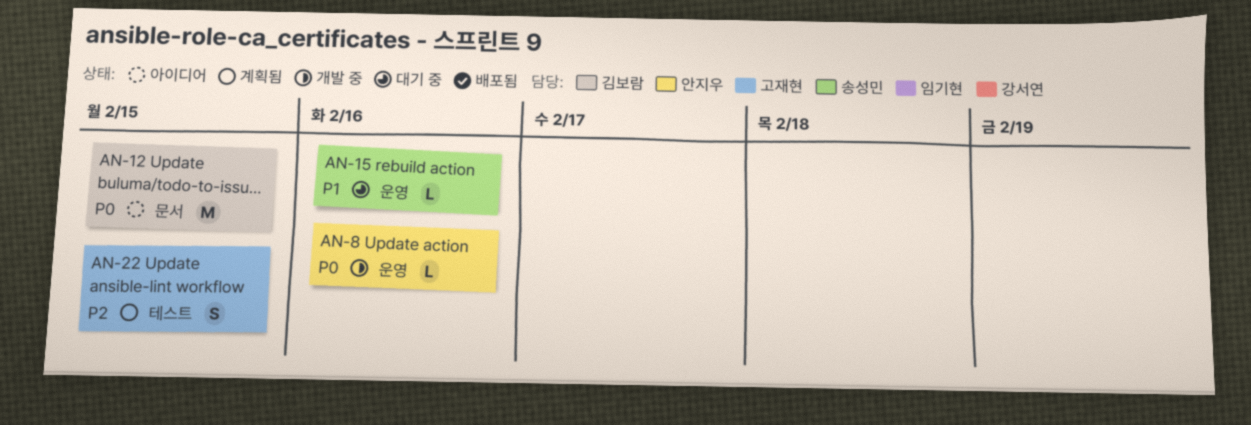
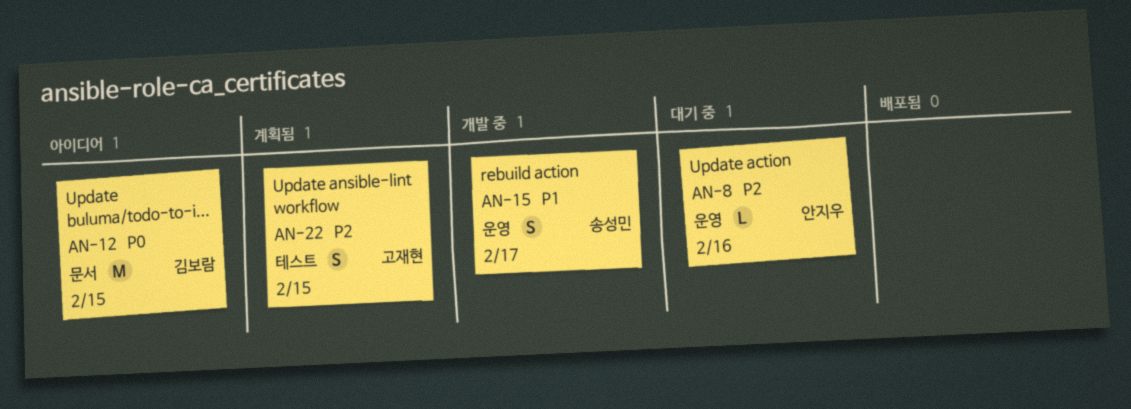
AN-8, status: 개발 중 -> 대기 중
AN-8, priority: P0 -> P2
AN-15, status: 대기 중 -> 개발 중
AN-15, estimate: L -> S
AN-15, due: Feb 16 -> Feb 17

